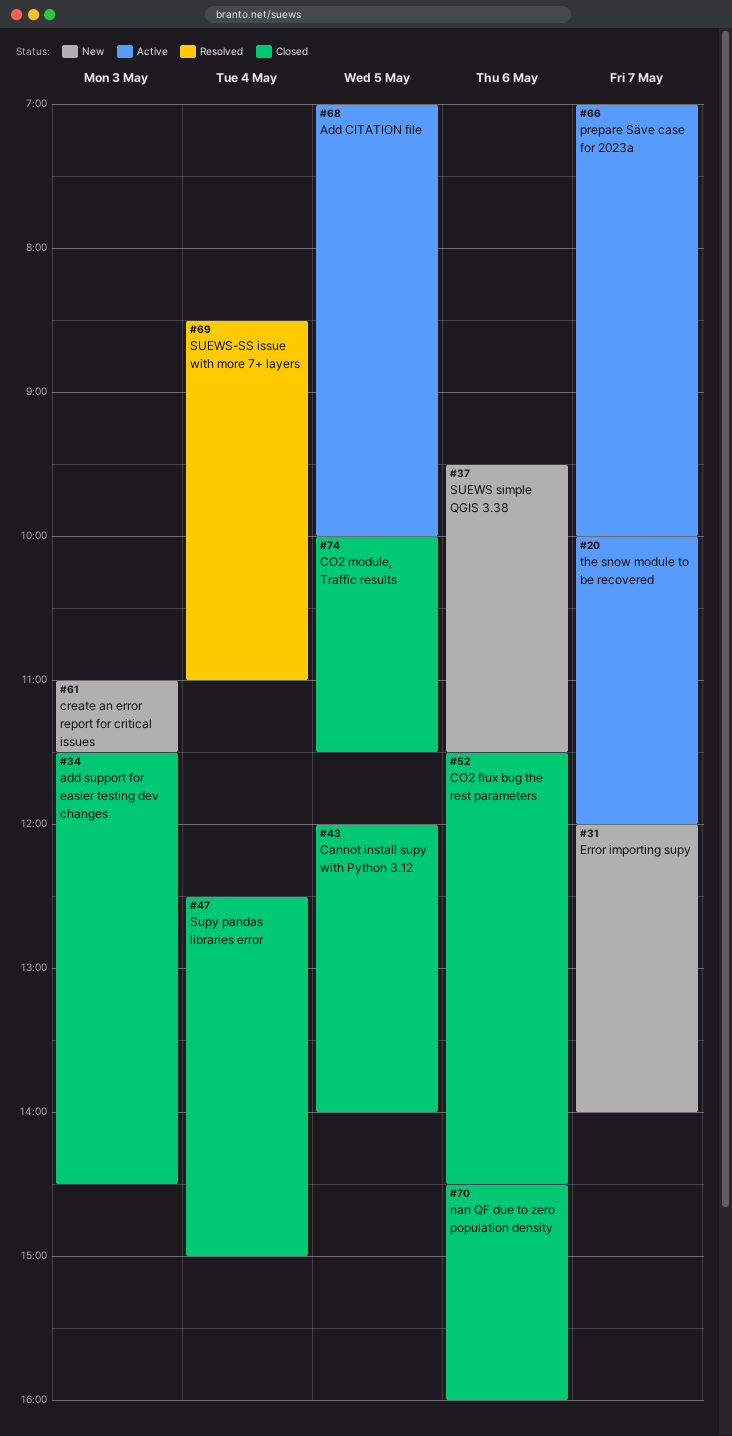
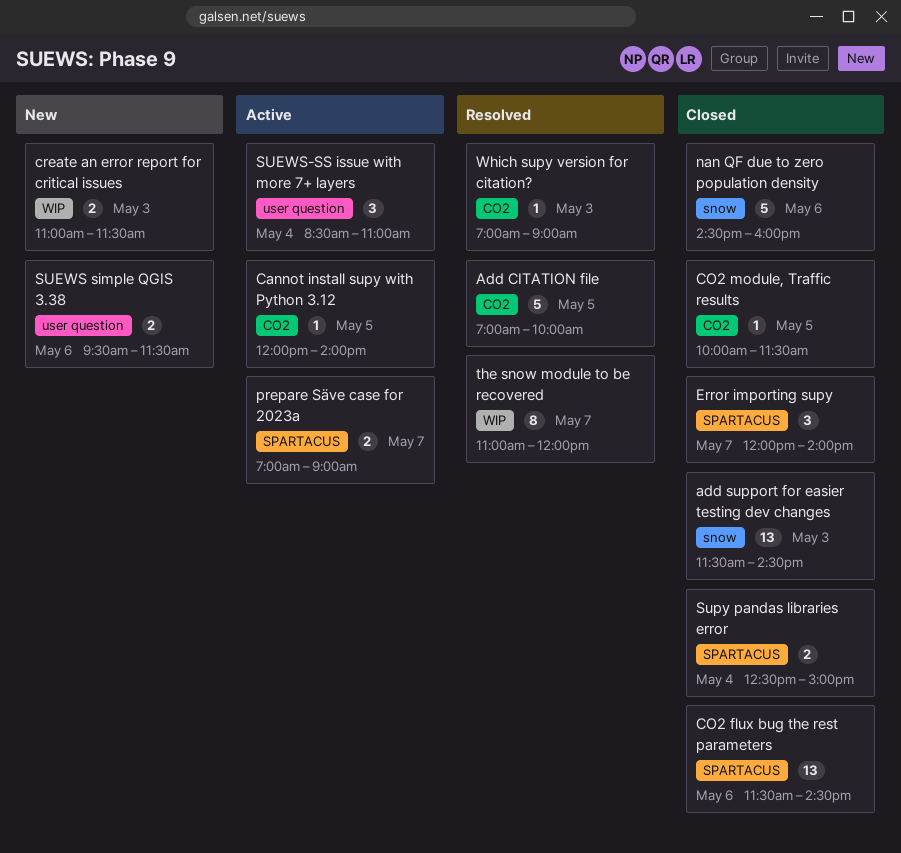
Add CITATION file, status: Active -> Resolved
Cannot install supy with Python 3.12, status: Closed -> Active
Error importing supy, status: New -> Closed
prepare Säve case for 2023a, ends: 10:00 -> 09:00
SUEWS-SS issue with more 7+ layers, status: Resolved -> Active
the snow module to be recovered, status: Active -> Resolved
the snow module to be recovered, begins: 10:00 -> 11:00
Which supy version for citation?: none -> present

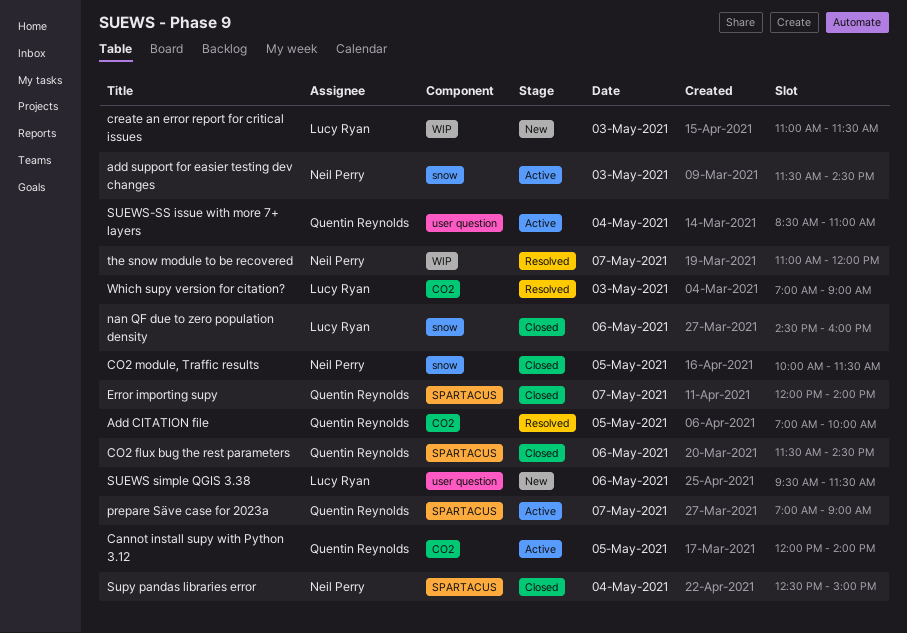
add support for easier testing dev changes, status: Closed -> Active
CO2 module, Traffic results, label: CO2 -> snow

